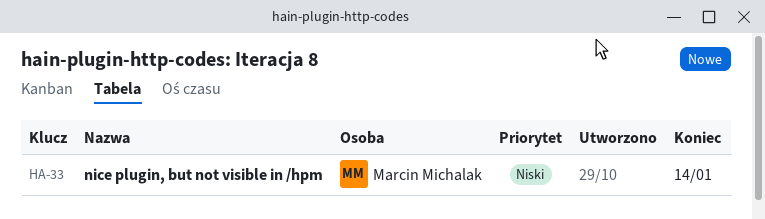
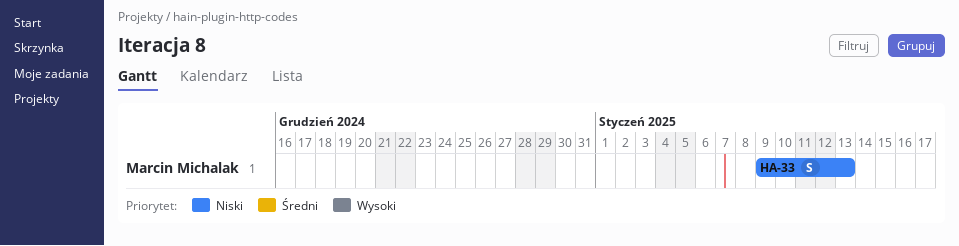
HA-33, due: Jan 14 -> Jan 13

